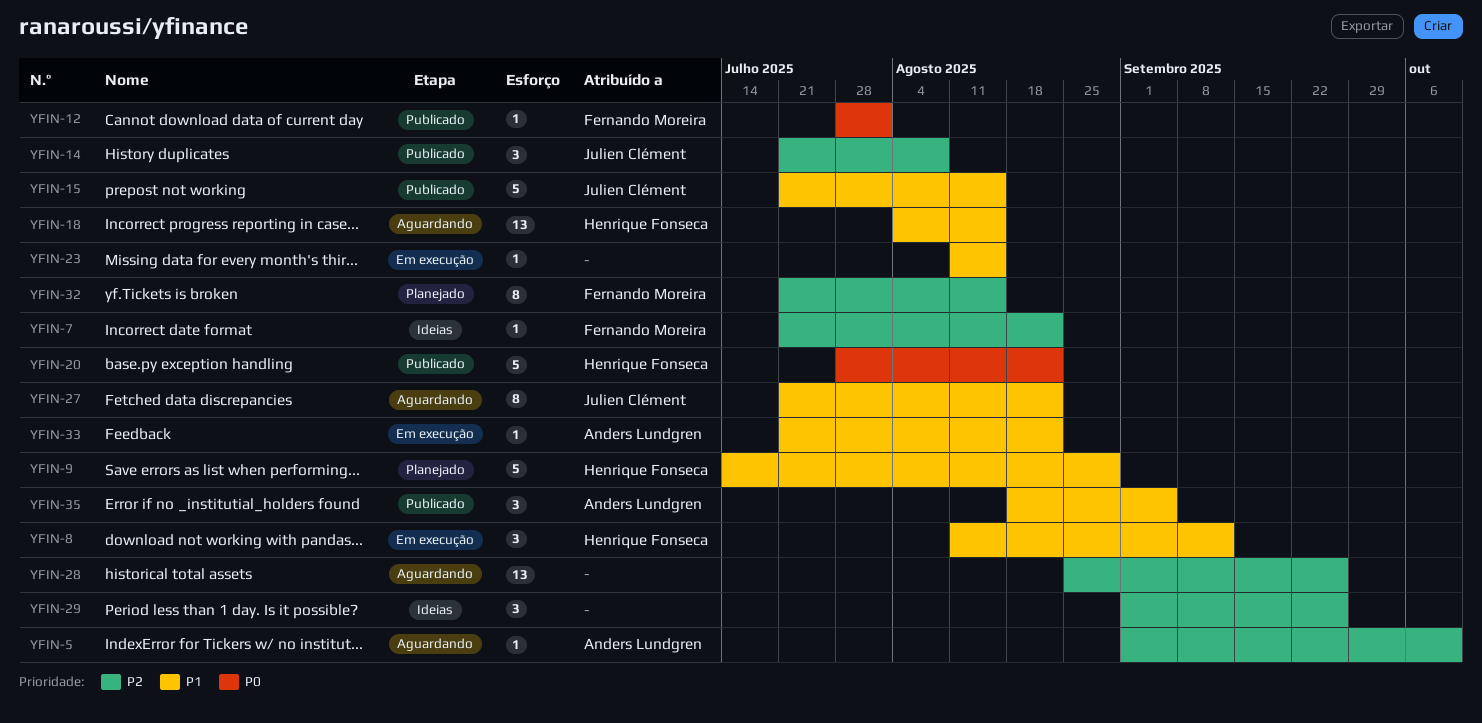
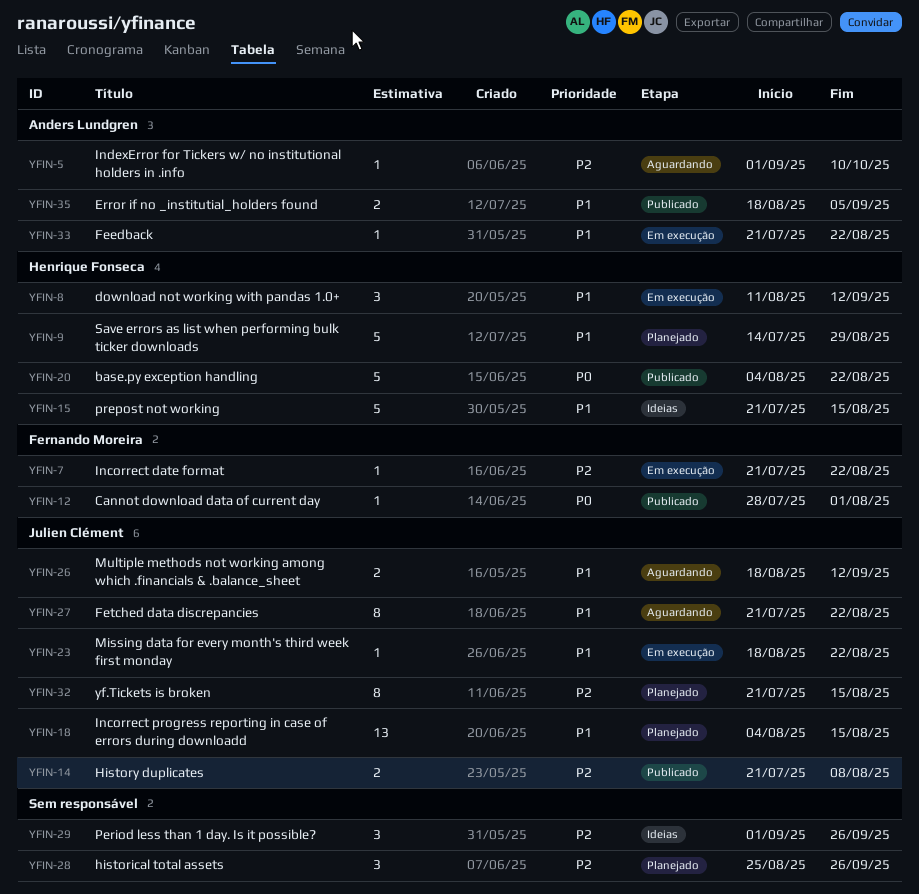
YFIN-7, status: Ideias -> Em execução
YFIN-14, estimate: 3 -> 2
YFIN-15, status: Publicado -> Ideias
YFIN-15, owner: Julien Clément -> Henrique Fonseca
YFIN-18, status: Aguardando -> Planejado
YFIN-18, owner: Henrique Fonseca -> Julien Clément
YFIN-20, start: Jul 28 -> Aug 4
YFIN-23, owner: none -> Julien Clément
YFIN-23, start: Aug 11 -> Aug 18
YFIN-23, due: Aug 15 -> Aug 22
YFIN-26: none -> present
YFIN-28, status: Aguardando -> Planejado
YFIN-28, estimate: 13 -> 3
YFIN-32, owner: Fernando Moreira -> Julien Clément
YFIN-35, estimate: 3 -> 2

